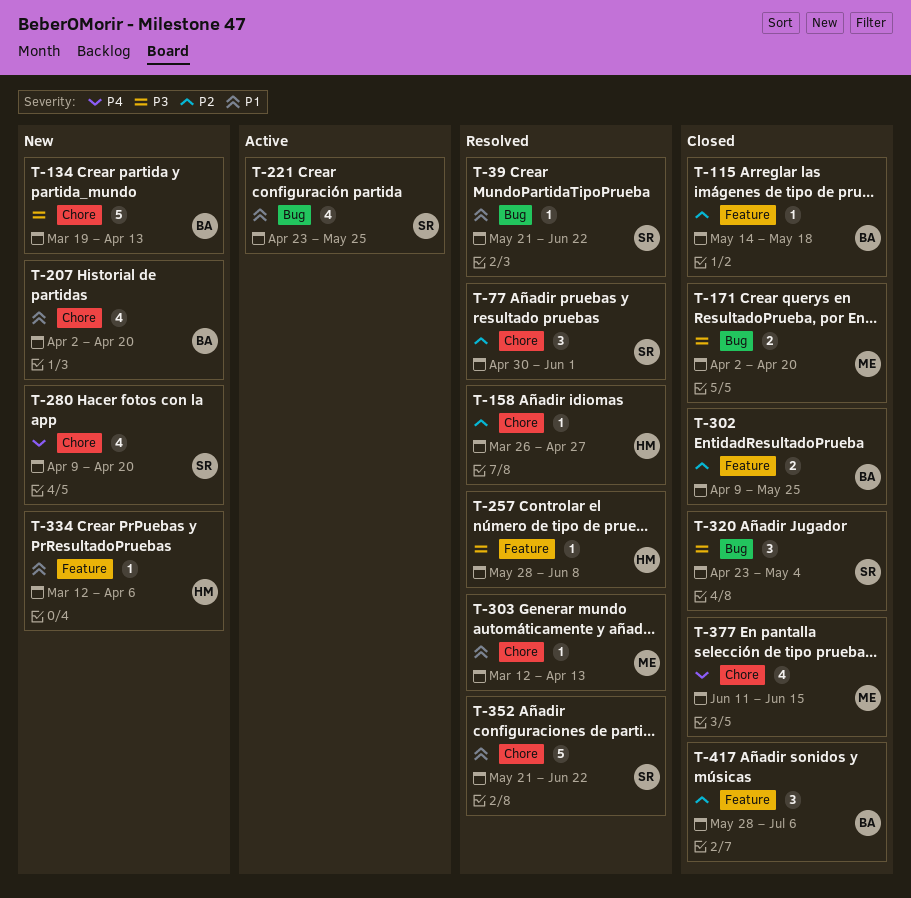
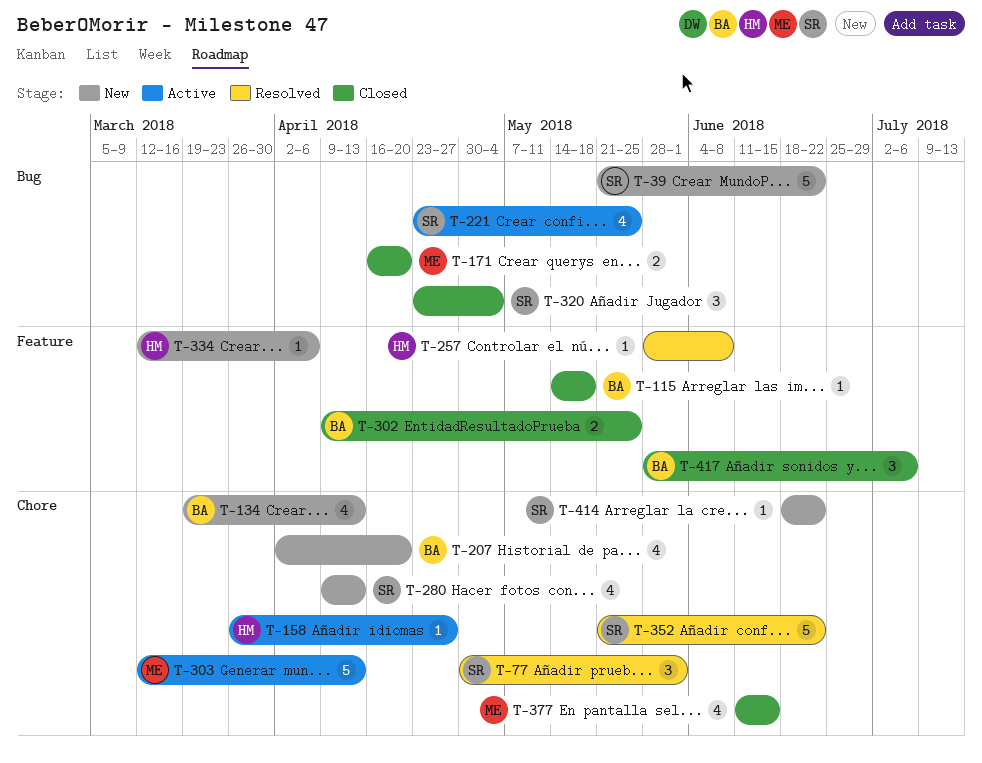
T-39, status: Resolved -> New
T-39, estimate: 1 -> 5
T-134, estimate: 5 -> 4
T-158, status: Resolved -> Active
T-171, start: Apr 2 -> Apr 16
T-280, due: Apr 20 -> Apr 13
T-303, status: Resolved -> Active
T-303, estimate: 1 -> 5
T-414: none -> present

